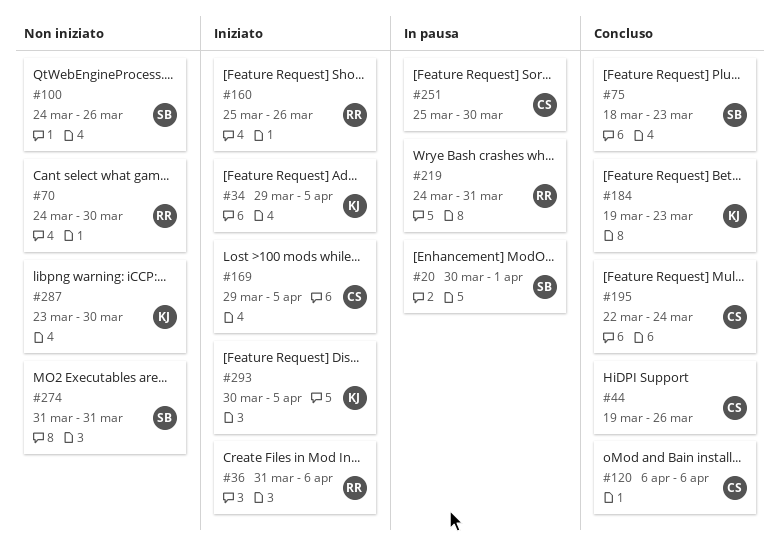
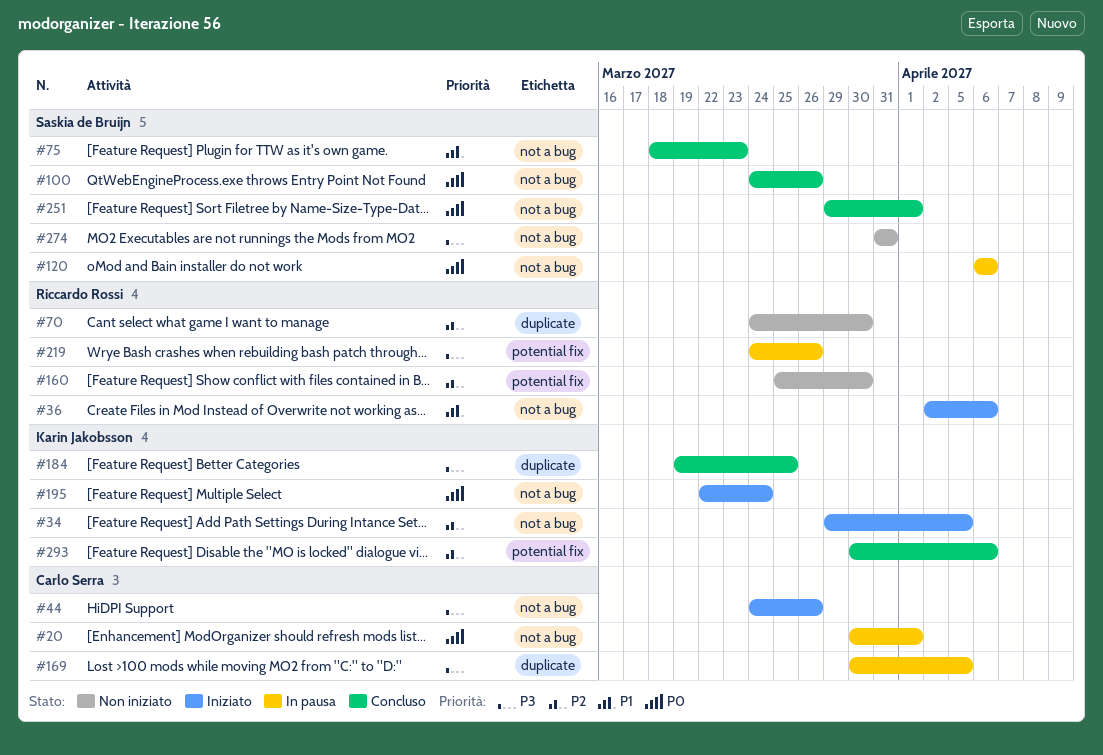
#20, owner: Saskia de Bruijn -> Carlo Serra
#36, start: Mar 31 -> Apr 2
#44, status: Concluso -> Iniziato
#44, start: Mar 19 -> Mar 24
#100, status: Non iniziato -> Concluso
#120, status: Concluso -> In pausa
#120, owner: Carlo Serra -> Saskia de Bruijn
#160, status: Iniziato -> Non iniziato
#160, due: Mar 26 -> Mar 30
#169, status: Iniziato -> In pausa
#169, start: Mar 29 -> Mar 30
#184, due: Mar 23 -> Mar 25
#195, status: Concluso -> Iniziato
#195, owner: Carlo Serra -> Karin Jakobsson
#219, due: Mar 31 -> Mar 26
#251, status: In pausa -> Concluso
#251, owner: Carlo Serra -> Saskia de Bruijn
#251, start: Mar 25 -> Mar 29
#251, due: Mar 30 -> Apr 1
#287: present -> none
#293, status: Iniziato -> Concluso
#293, due: Apr 5 -> Apr 6

